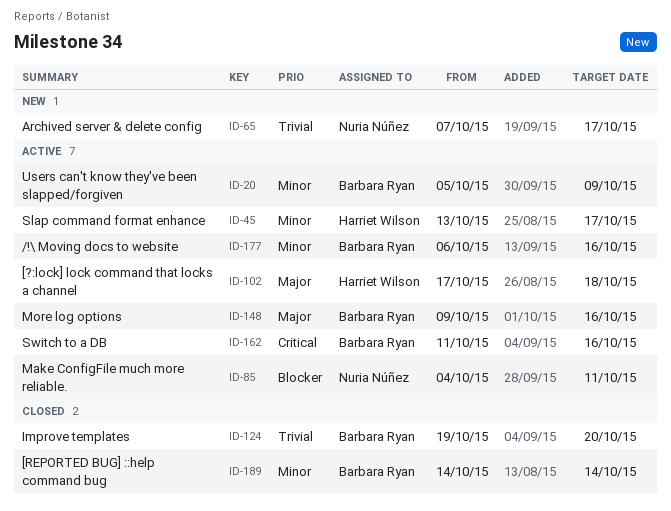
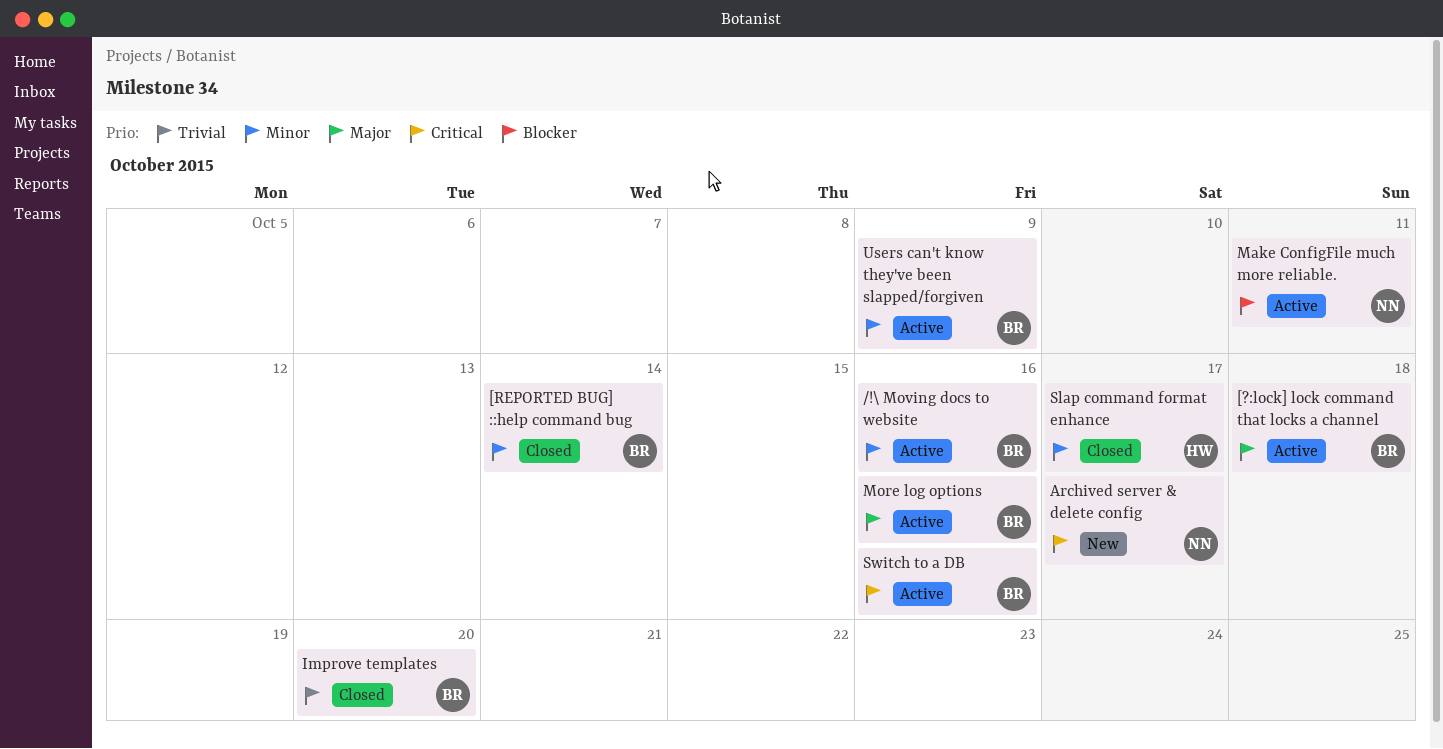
[?:lock] lock command that locks a channel, owner: Harriet Wilson -> Barbara Ryan
Archived server & delete config, priority: Trivial -> Critical
Slap command format enhance, status: Active -> Closed

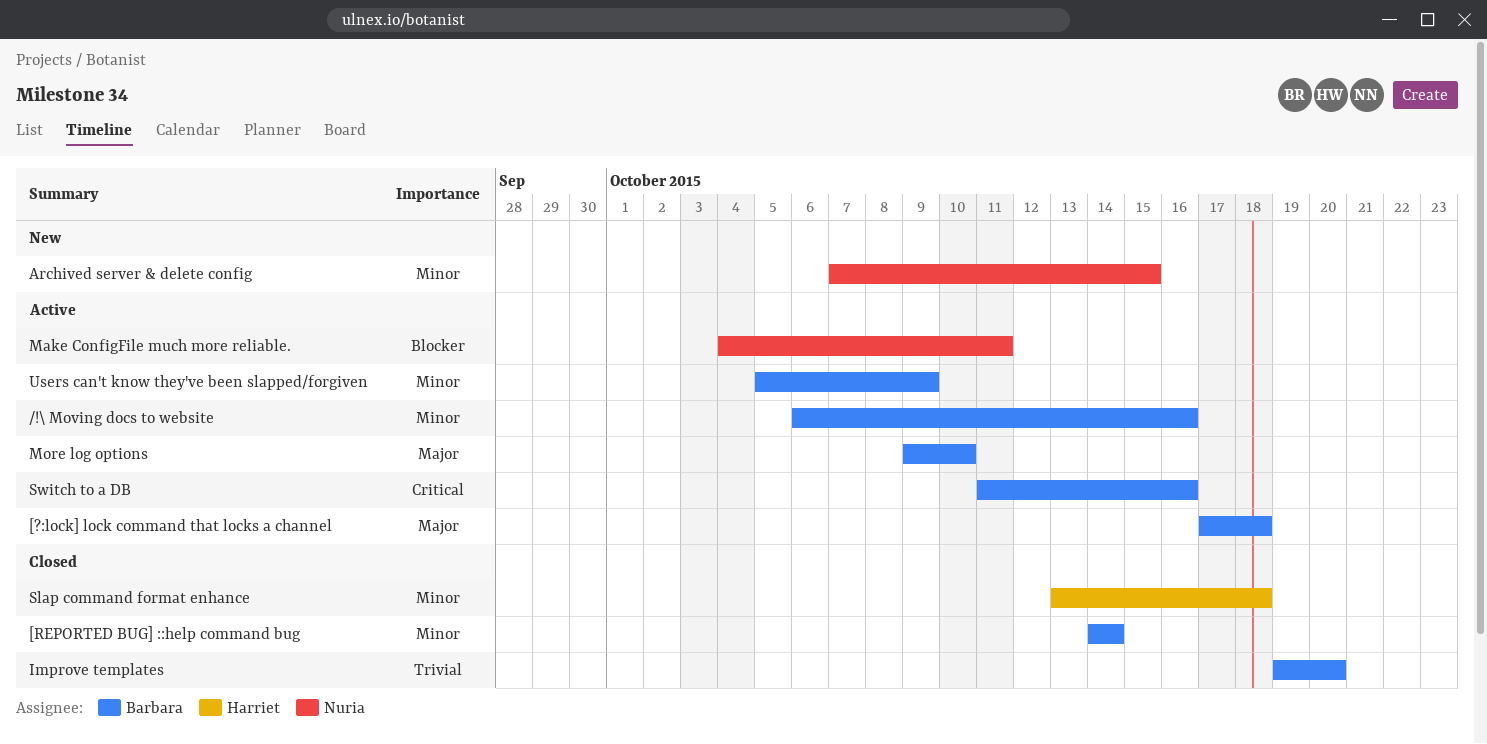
Archived server & delete config, priority: Critical -> Minor
Archived server & delete config, due: Oct 17 -> Oct 15
More log options, due: Oct 16 -> Oct 10
Slap command format enhance, due: Oct 17 -> Oct 18

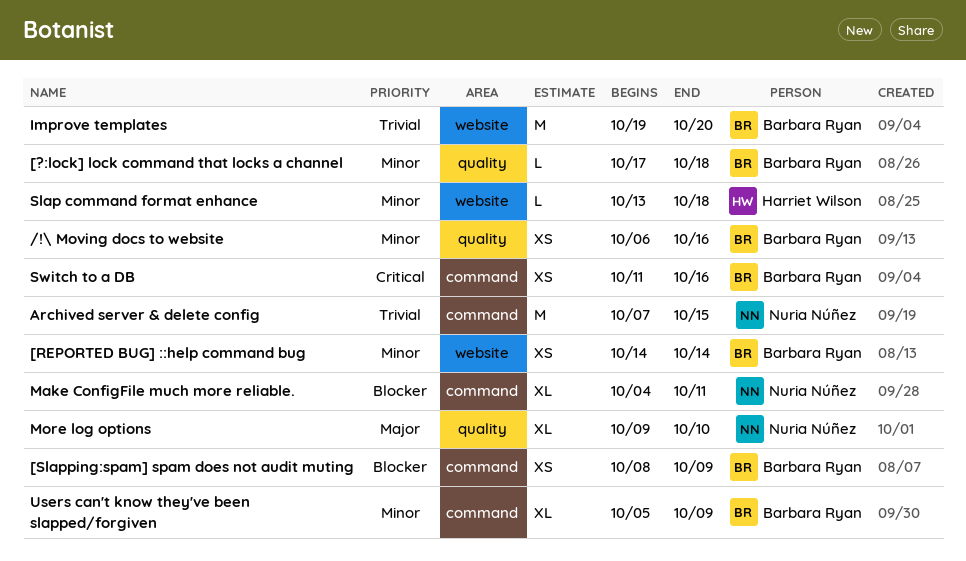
[?:lock] lock command that locks a channel, priority: Major -> Minor
[Slapping:spam] spam does not audit muting: none -> present
Archived server & delete config, priority: Minor -> Trivial
More log options, owner: Barbara Ryan -> Nuria Núñez

